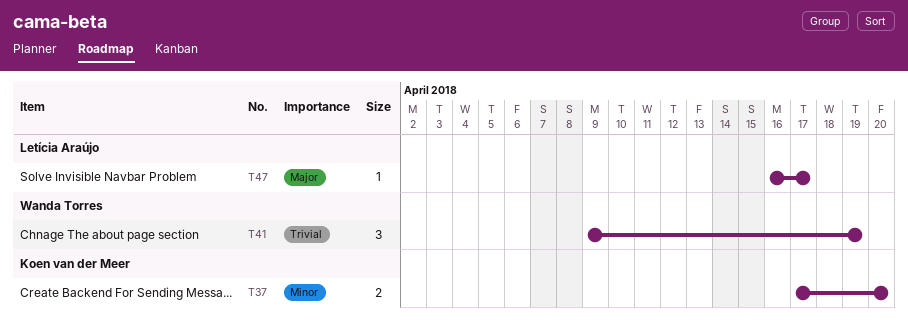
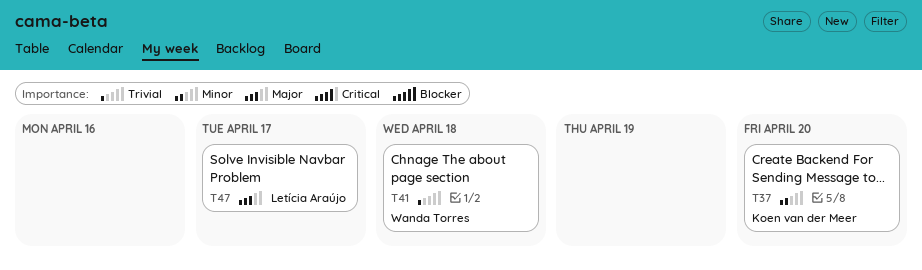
T41, due: Apr 19 -> Apr 18

